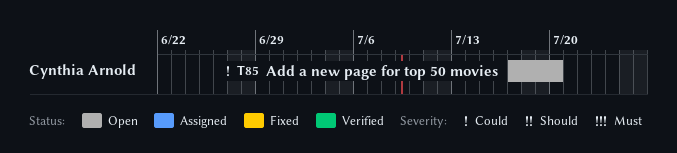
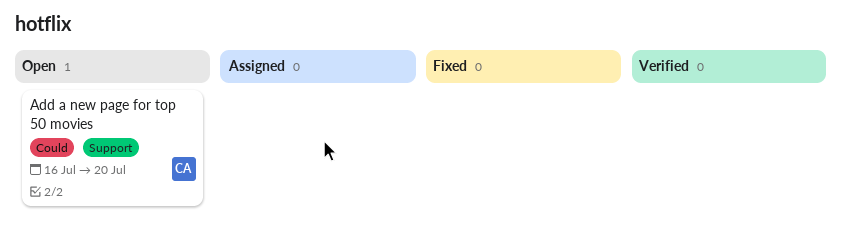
Add a new page for top 50 movies, start: Jul 17 -> Jul 16

